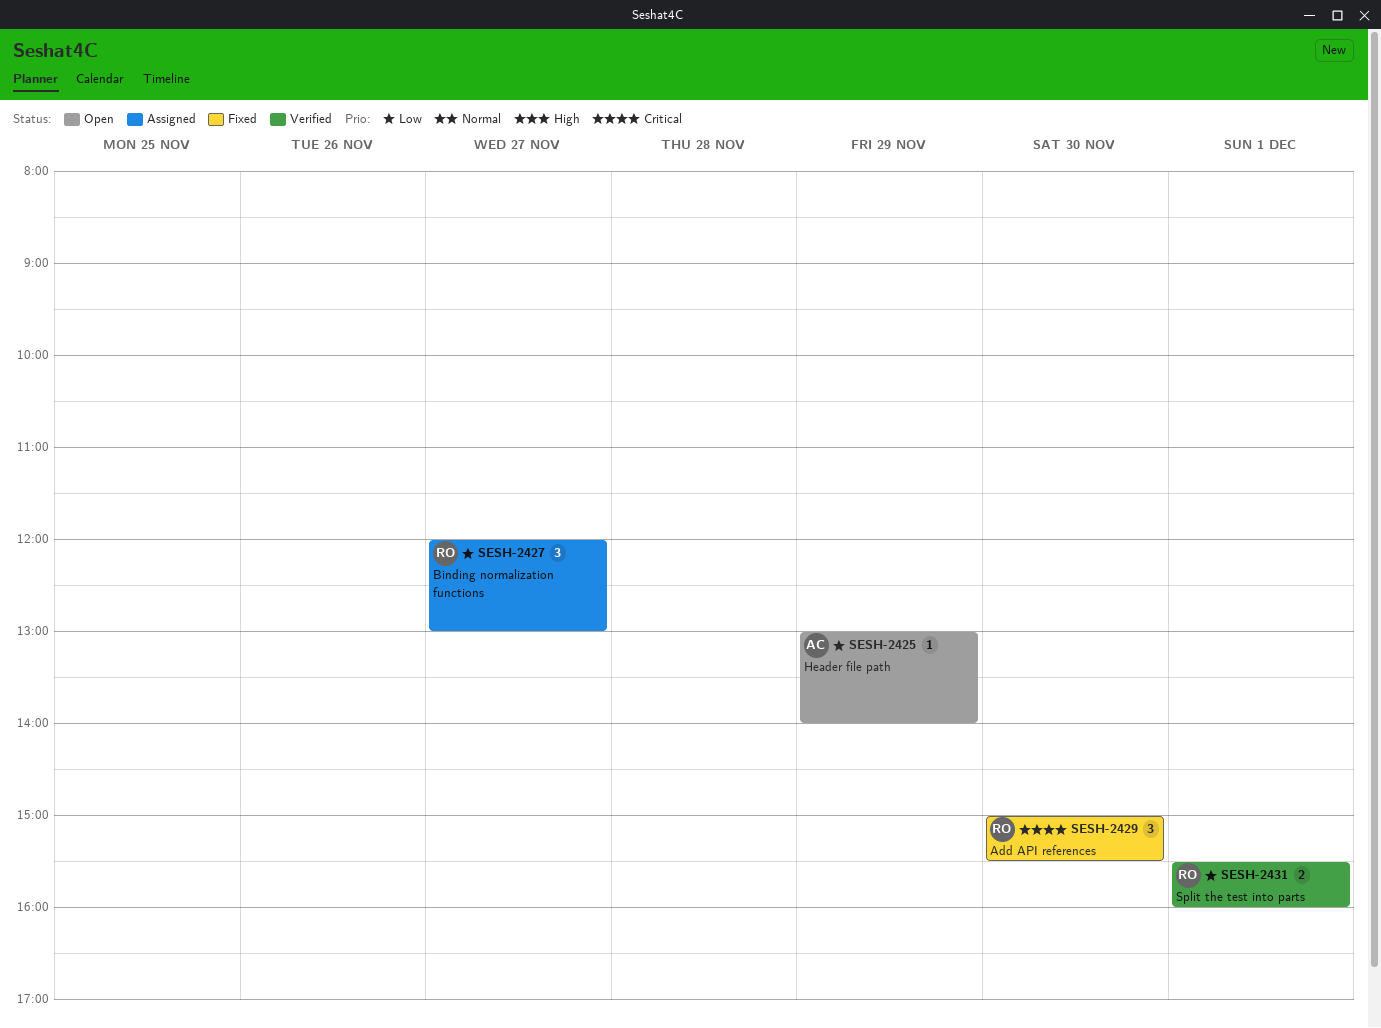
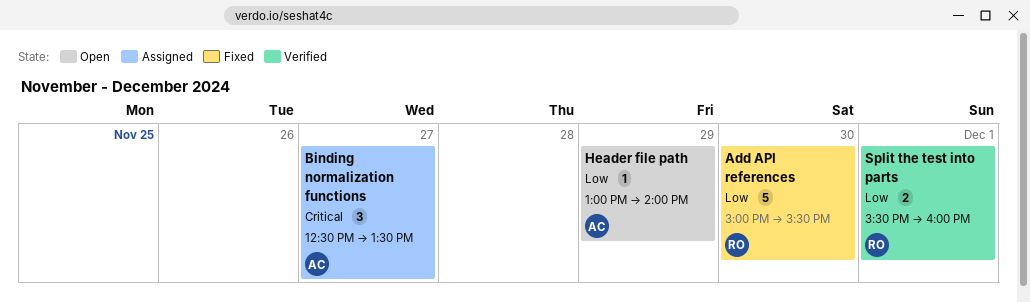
Add API references, priority: Critical -> Low
Add API references, estimate: 3 -> 5
Binding normalization functions, owner: RO -> AC
Binding normalization functions, priority: Low -> Critical
Binding normalization functions, begins: 12:00 -> 12:30
Binding normalization functions, ends: 13:00 -> 13:30

